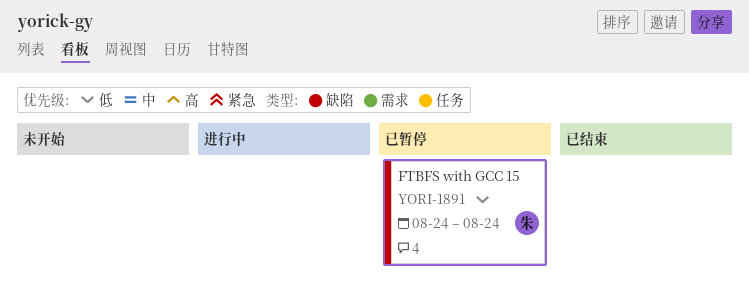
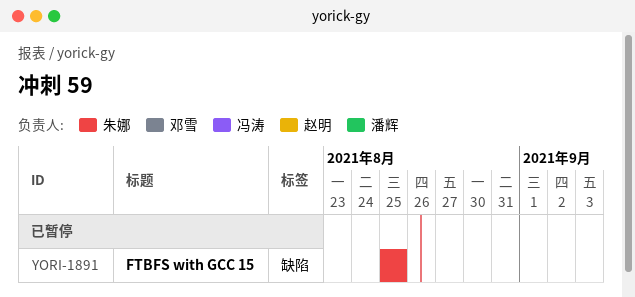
YORI-1891, start: Aug 24 -> Aug 25
YORI-1891, due: Aug 24 -> Aug 25

